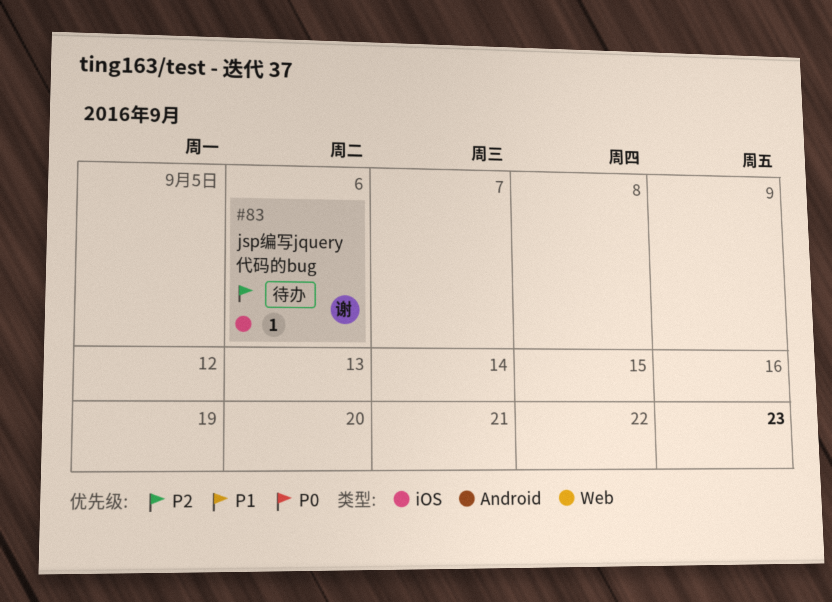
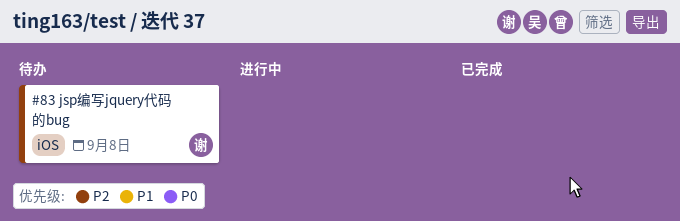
#83, due: Sep 6 -> Sep 8

